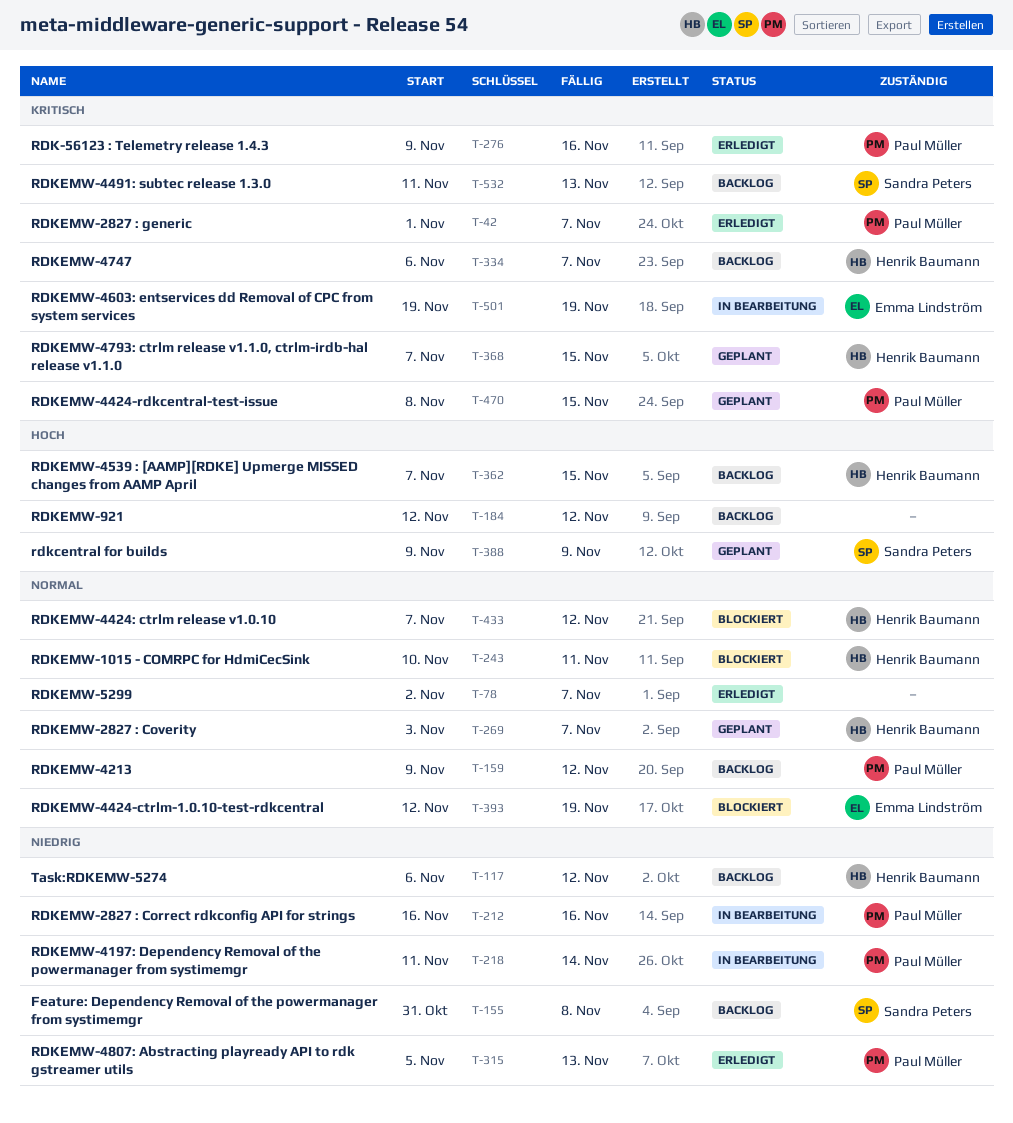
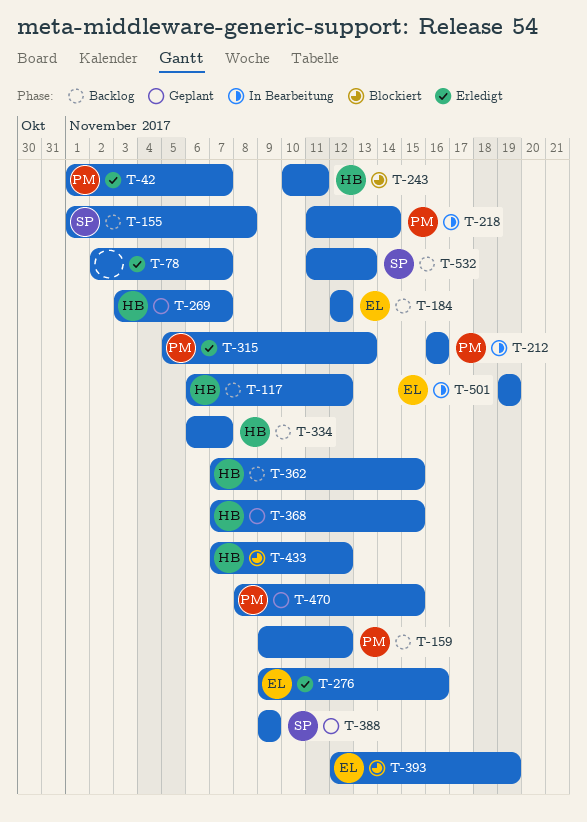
T-155, start: Oct 31 -> Nov 1
T-184, owner: none -> Emma Lindström
T-276, owner: Paul Müller -> Emma Lindström

